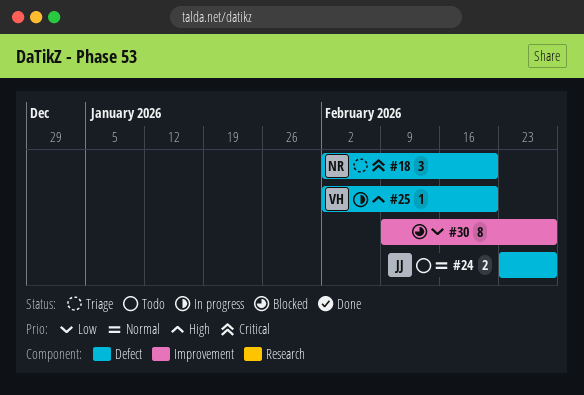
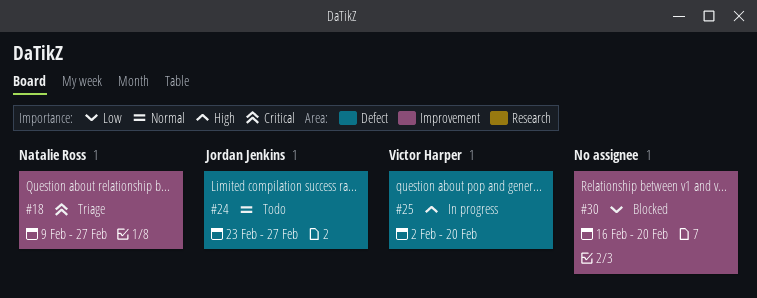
#18, label: Defect -> Improvement
#18, start: Feb 2 -> Feb 9
#18, due: Feb 20 -> Feb 27
#30, start: Feb 9 -> Feb 16
#30, due: Feb 27 -> Feb 20

